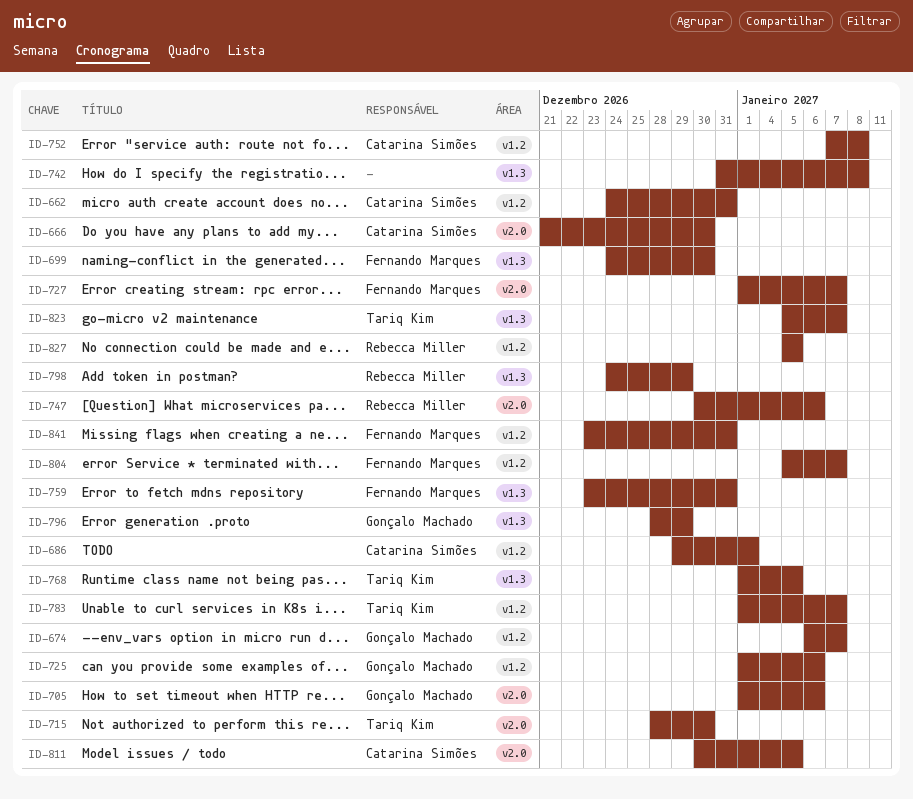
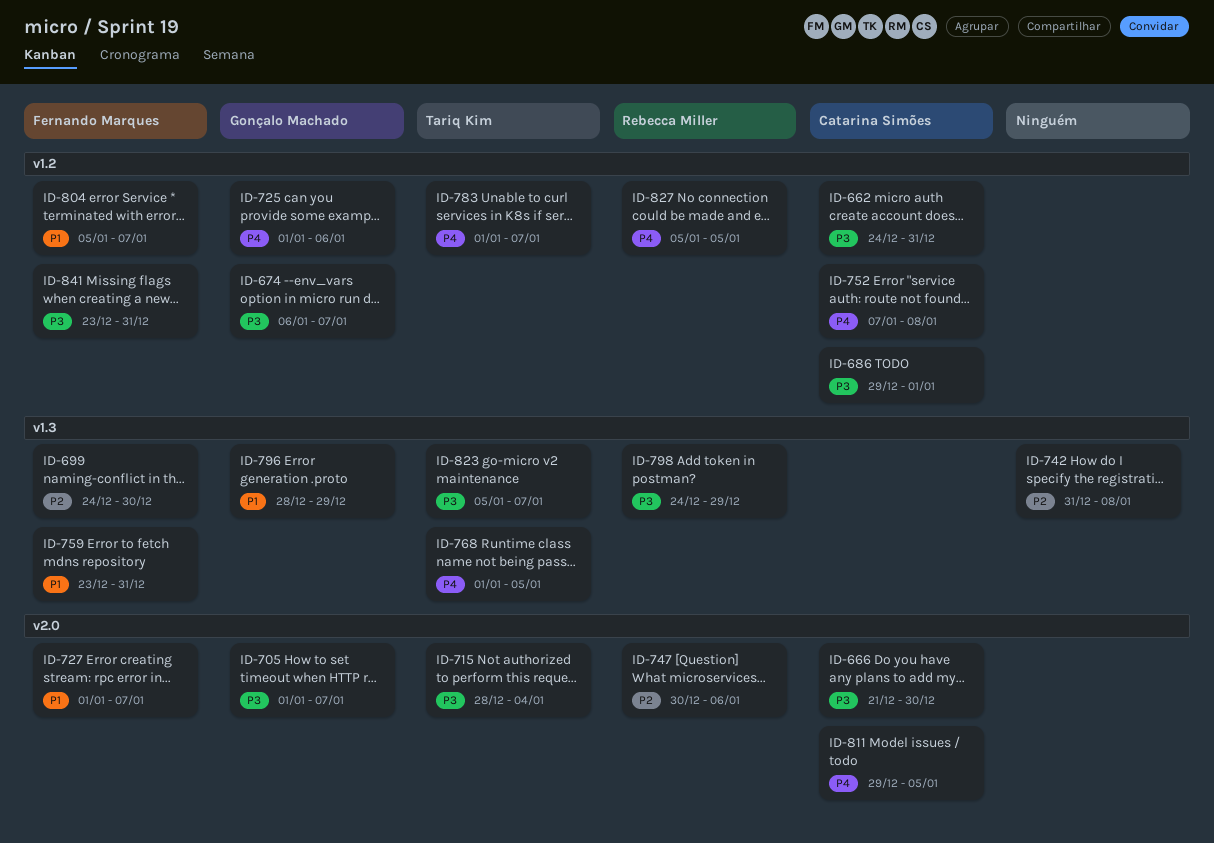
ID-705, due: Jan 6 -> Jan 7
ID-715, due: Dec 30 -> Jan 4
ID-811, start: Dec 30 -> Dec 29

